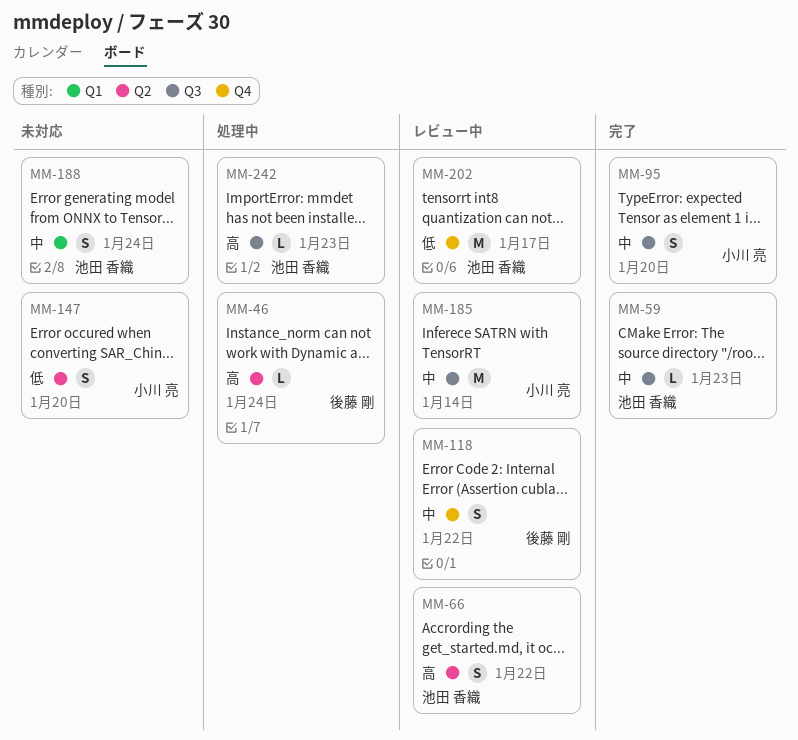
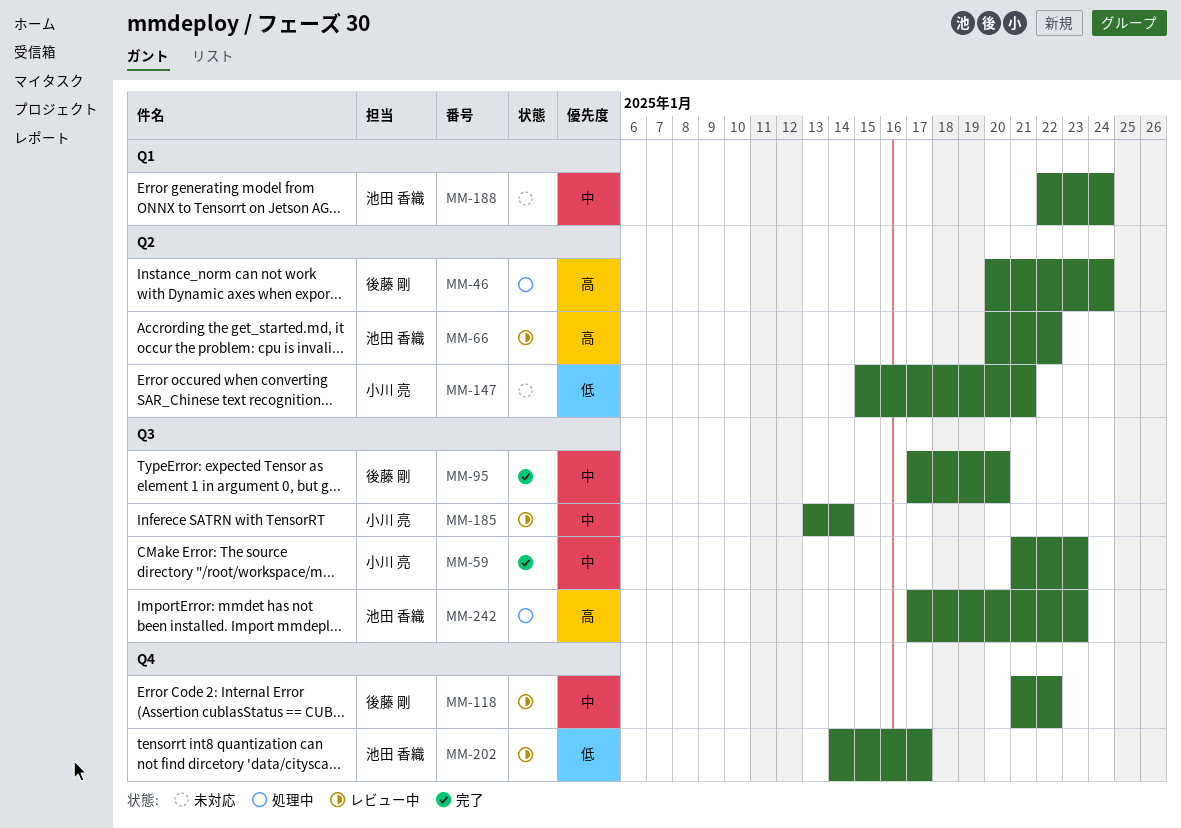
MM-59, owner: 池田 香織 -> 小川 亮
MM-95, owner: 小川 亮 -> 後藤 剛
MM-147, due: Jan 20 -> Jan 21

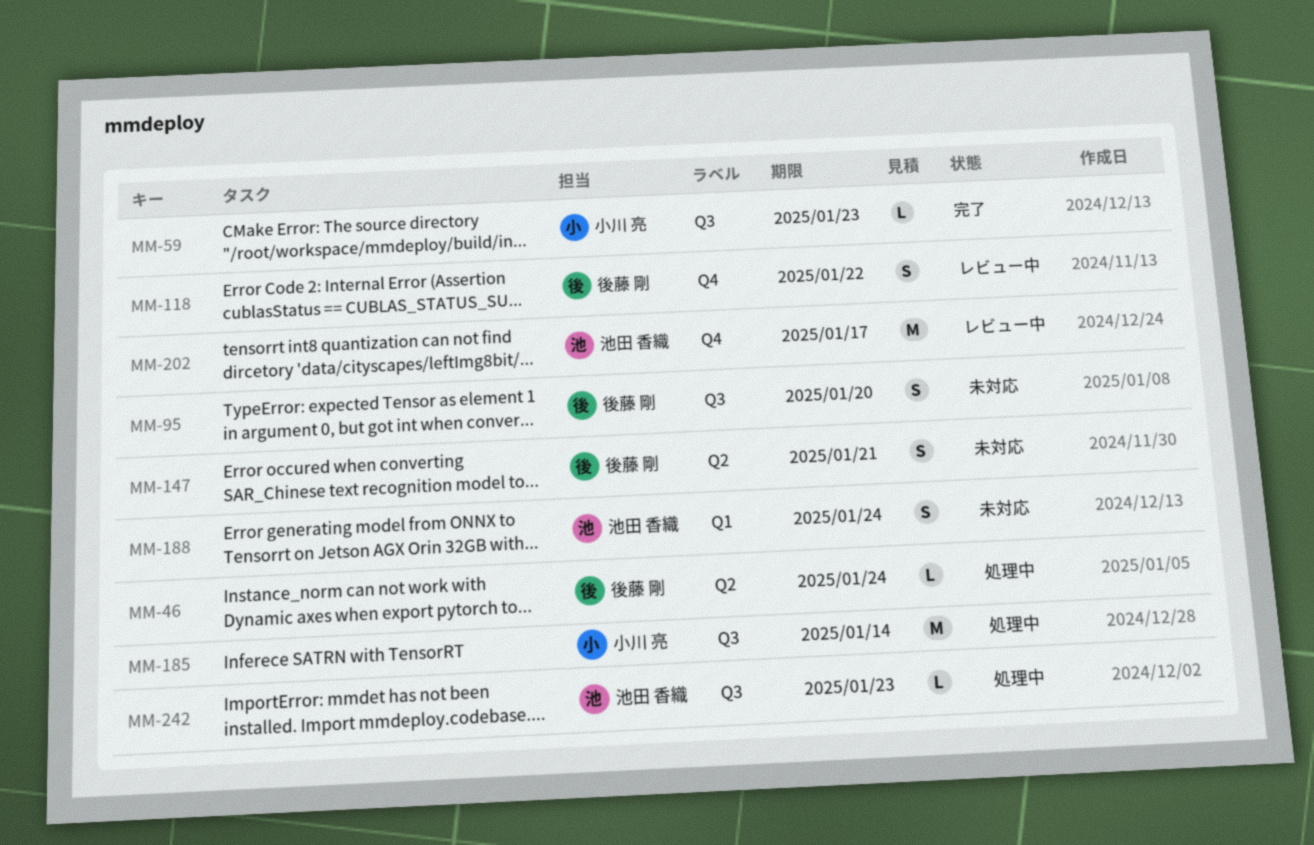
MM-66: present -> none
MM-95, status: 完了 -> 未対応
MM-147, owner: 小川 亮 -> 後藤 剛
MM-185, status: レビュー中 -> 処理中

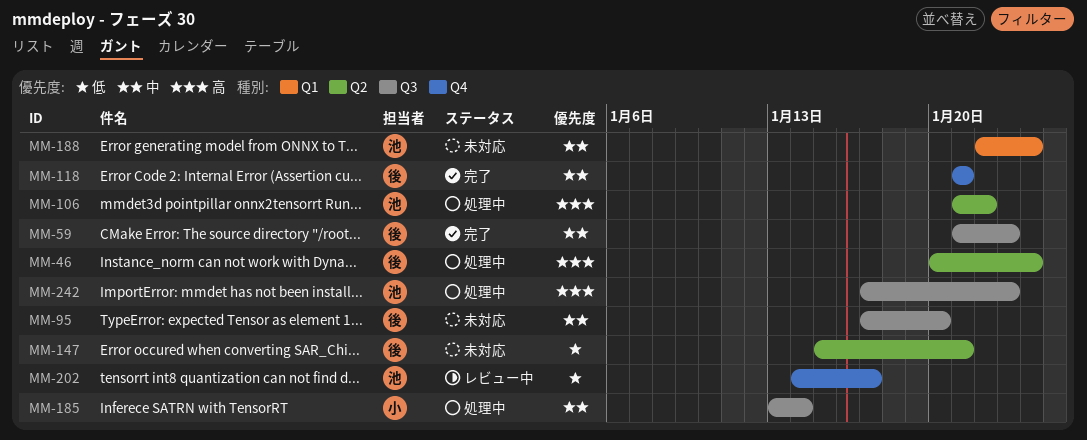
MM-59, owner: 小川 亮 -> 後藤 剛
MM-106: none -> present
MM-118, status: レビュー中 -> 完了
MM-118, due: Jan 22 -> Jan 21

